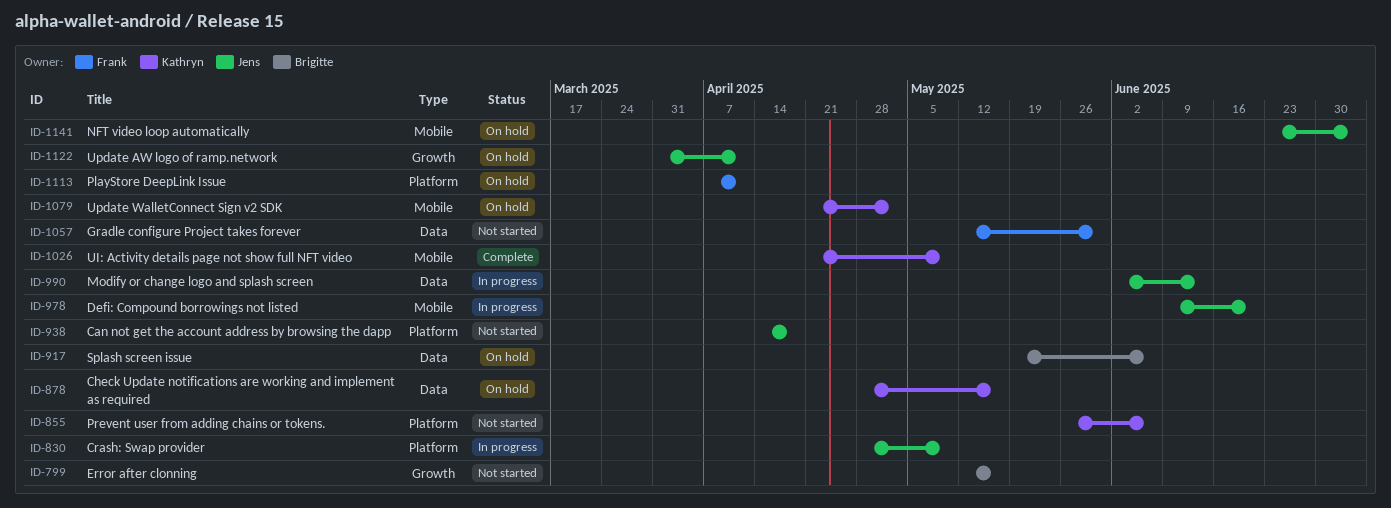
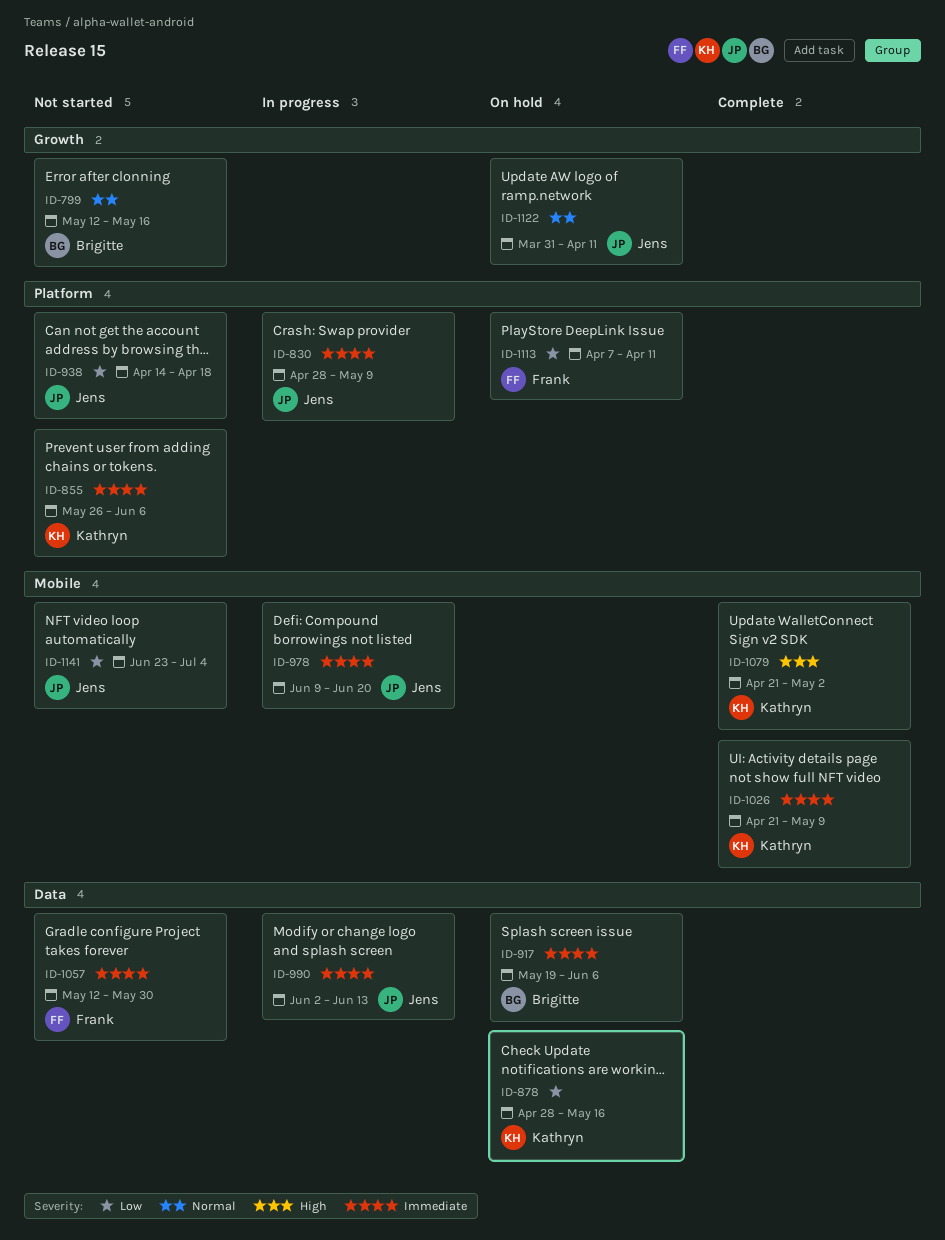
ID-1079, status: On hold -> Complete
ID-1141, status: On hold -> Not started

